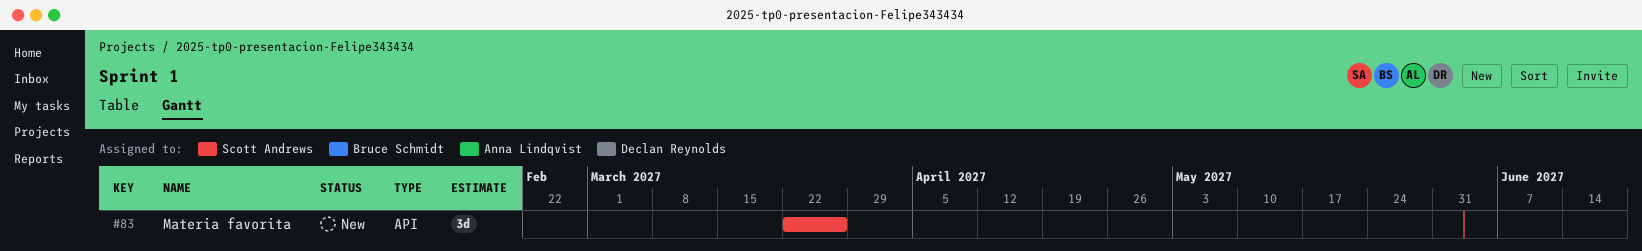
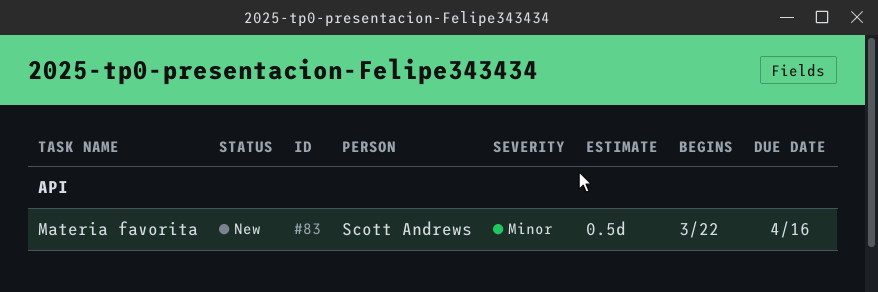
#83, estimate: 3d -> 0.5d
#83, due: Mar 26 -> Apr 16

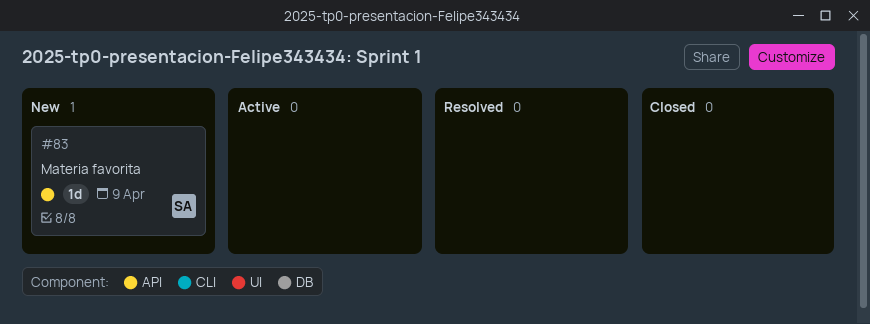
#83, estimate: 0.5d -> 1d
#83, due: Apr 16 -> Apr 9

